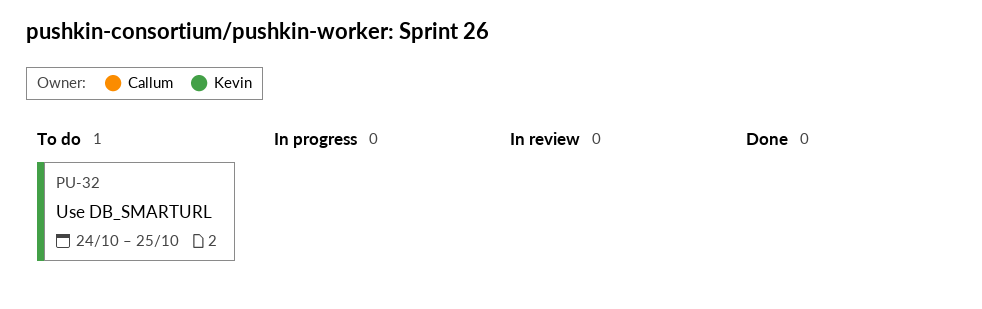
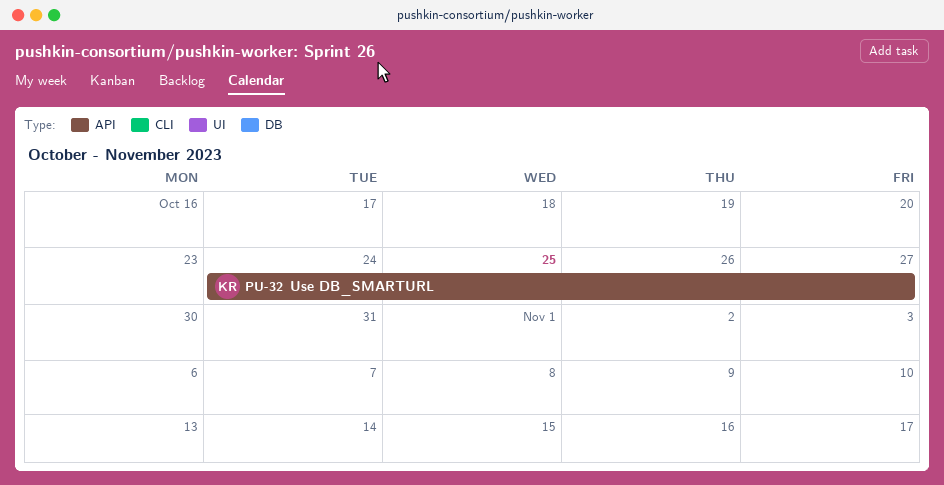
PU-32, due: Oct 25 -> Oct 27

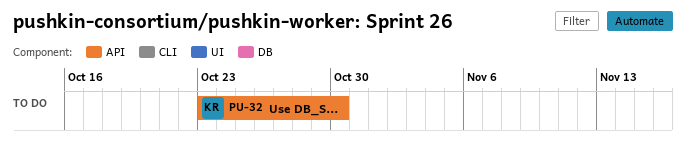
PU-32, start: Oct 24 -> Oct 23
PU-32, due: Oct 27 -> Oct 30

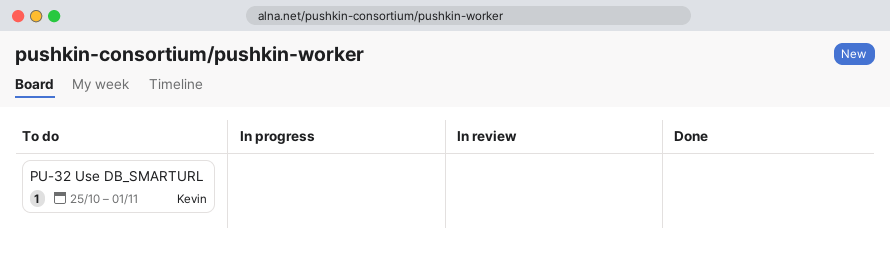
PU-32, start: Oct 23 -> Oct 25
PU-32, due: Oct 30 -> Nov 1

